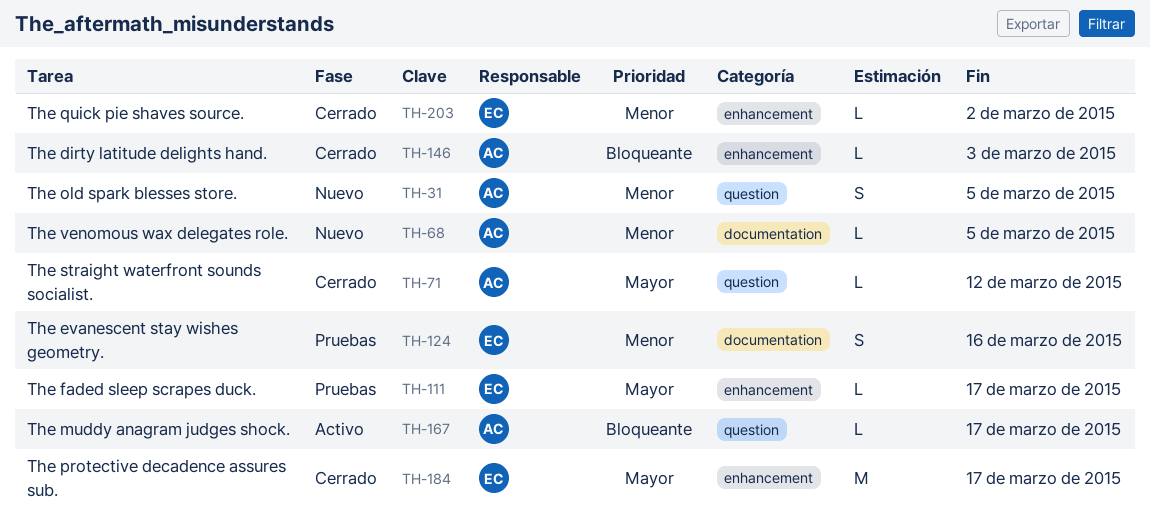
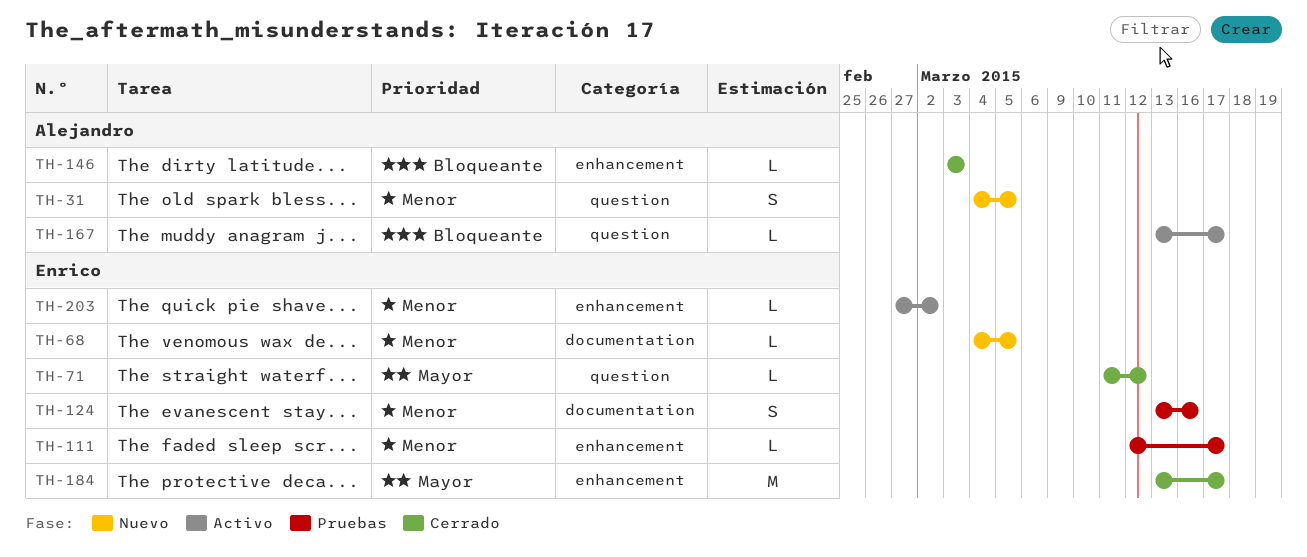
TH-68, owner: Alejandro -> Enrico
TH-71, owner: Alejandro -> Enrico
TH-111, priority: Mayor -> Menor
TH-203, status: Cerrado -> Activo

